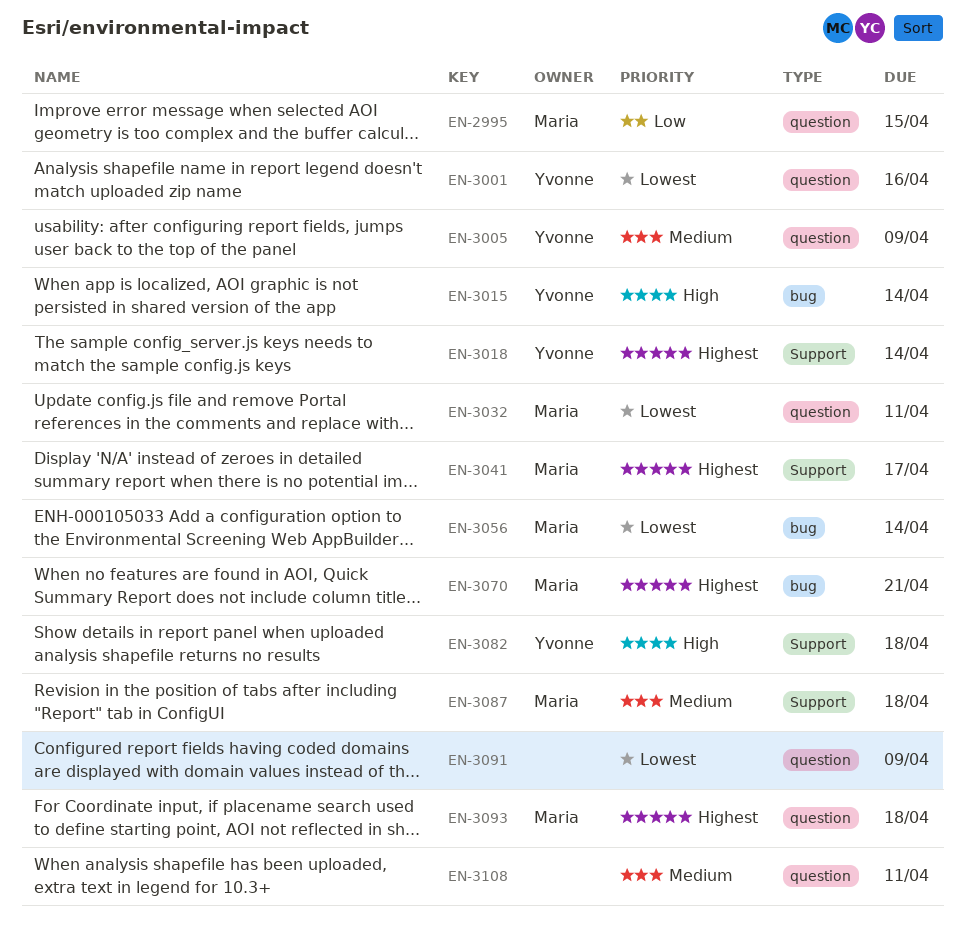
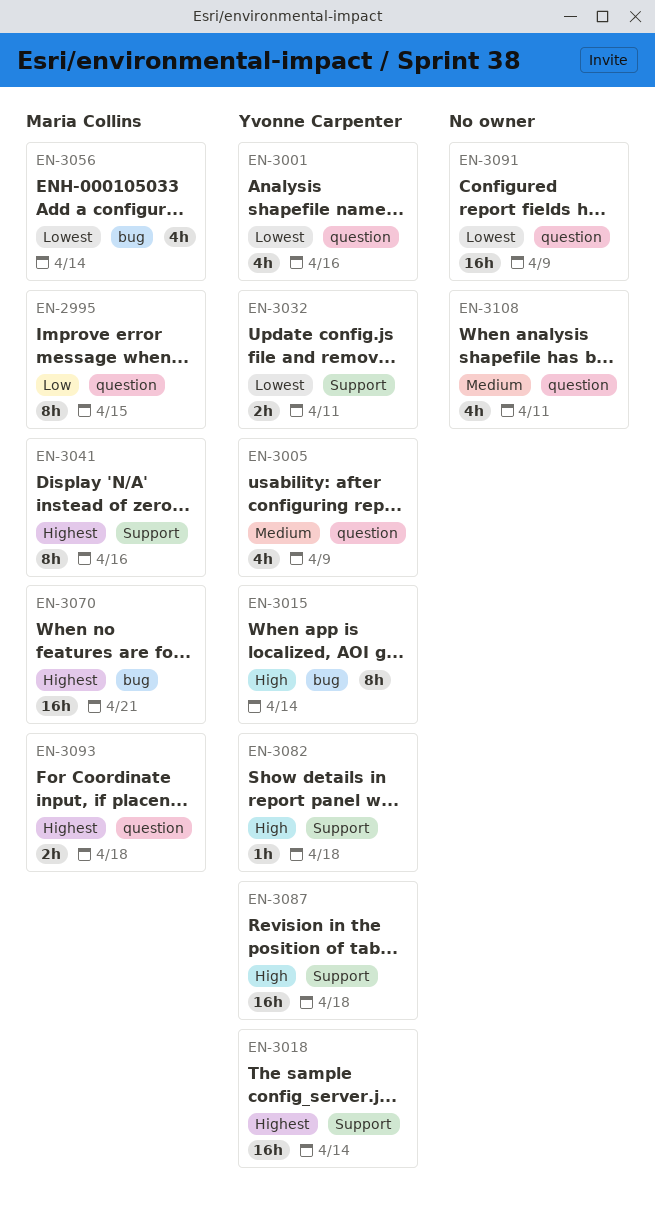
EN-3032, owner: Maria Collins -> Yvonne Carpenter
EN-3032, label: question -> Support
EN-3041, due: Apr 17 -> Apr 16
EN-3087, owner: Maria Collins -> Yvonne Carpenter
EN-3087, priority: Medium -> High

